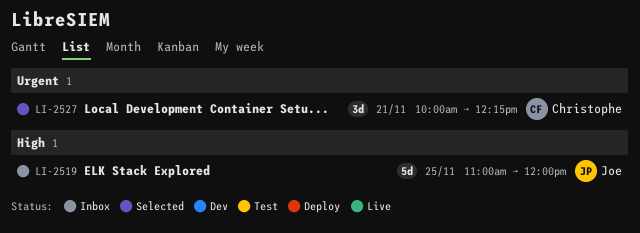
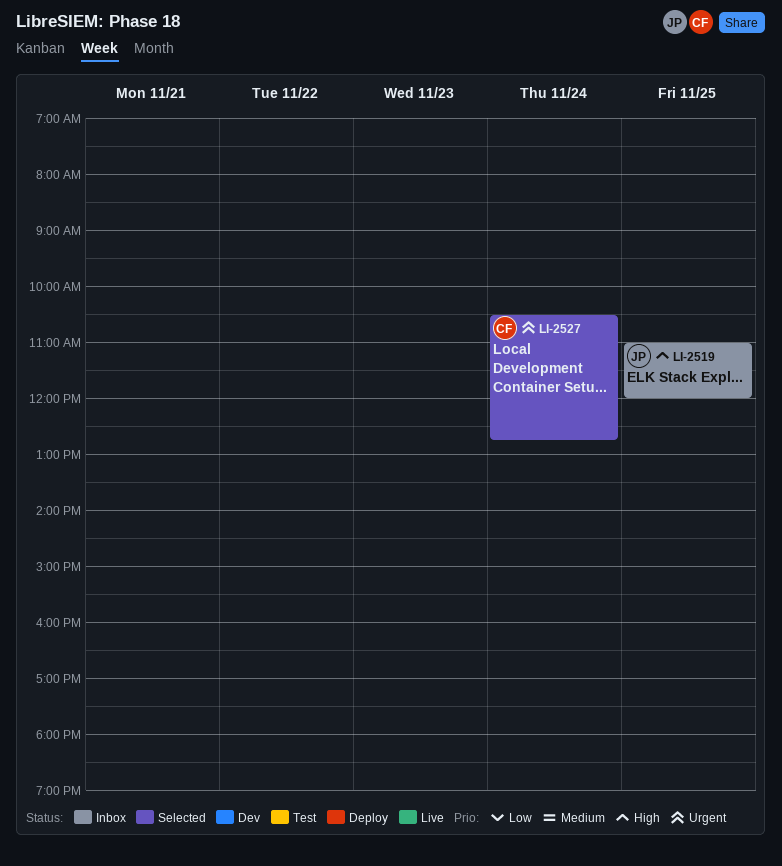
LI-2527, day: Nov 21 -> Nov 24
LI-2527, begins: 10:00 -> 10:30
LI-2527, ends: 12:15 -> 12:45

